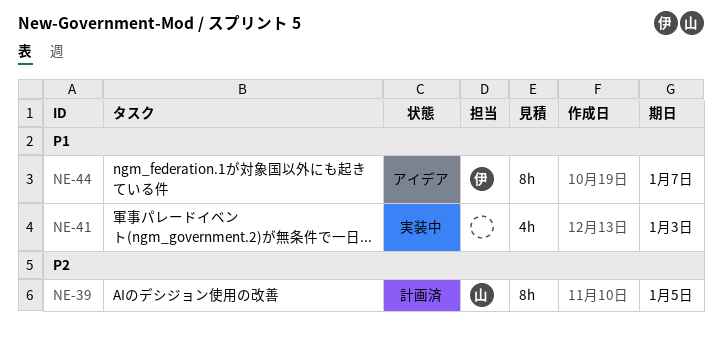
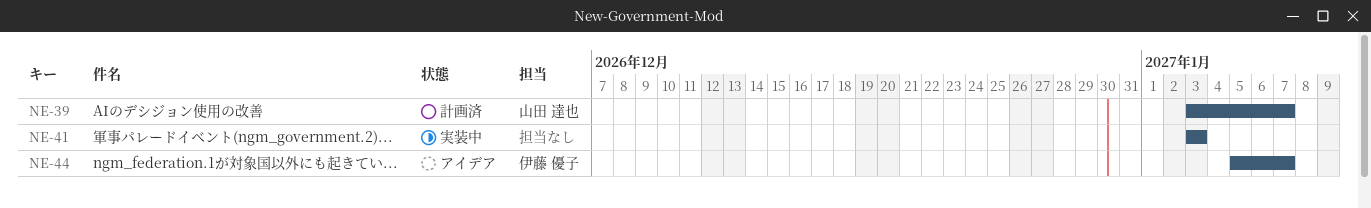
NE-39, due: Jan 5 -> Jan 7

